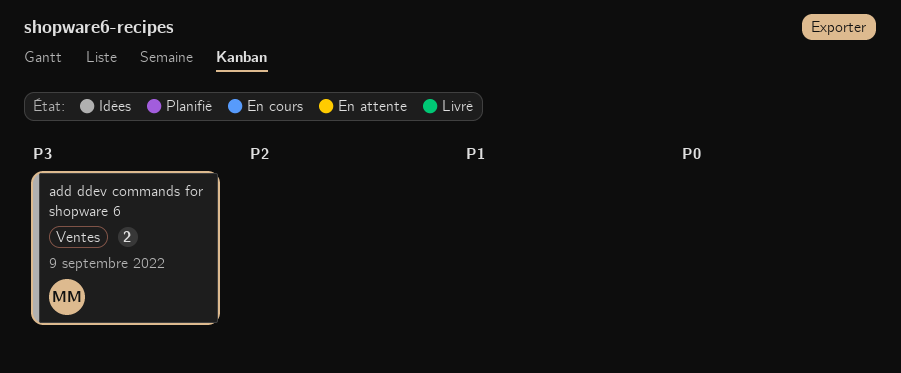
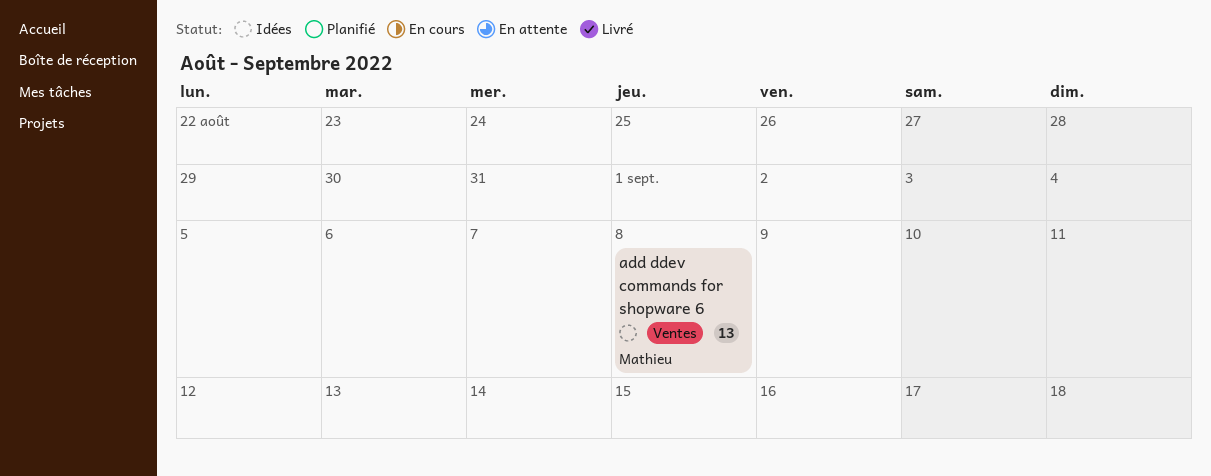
add ddev commands for shopware 6, estimate: 2 -> 13
add ddev commands for shopware 6, due: Sep 9 -> Sep 8

